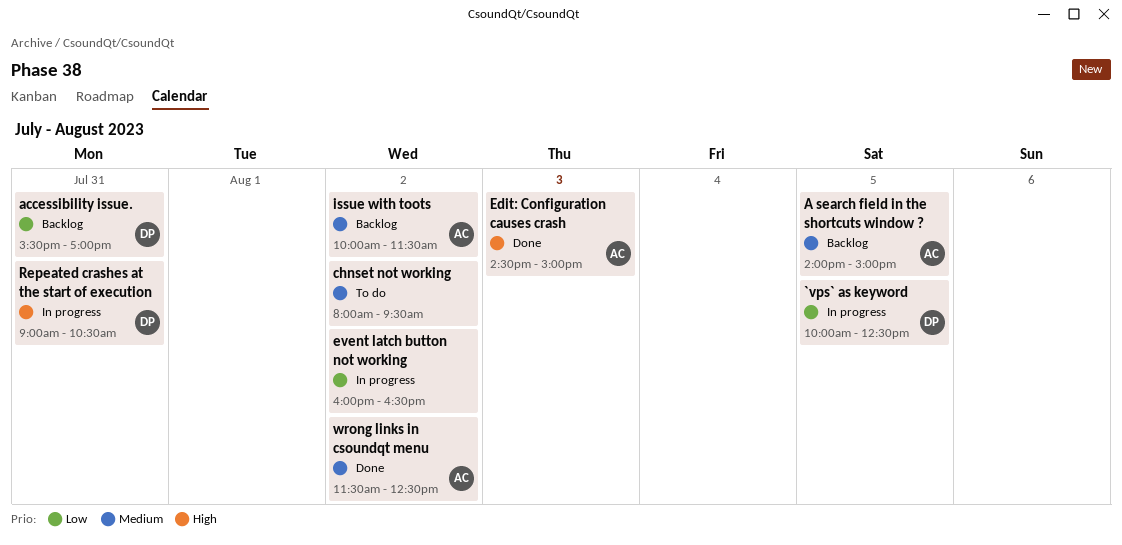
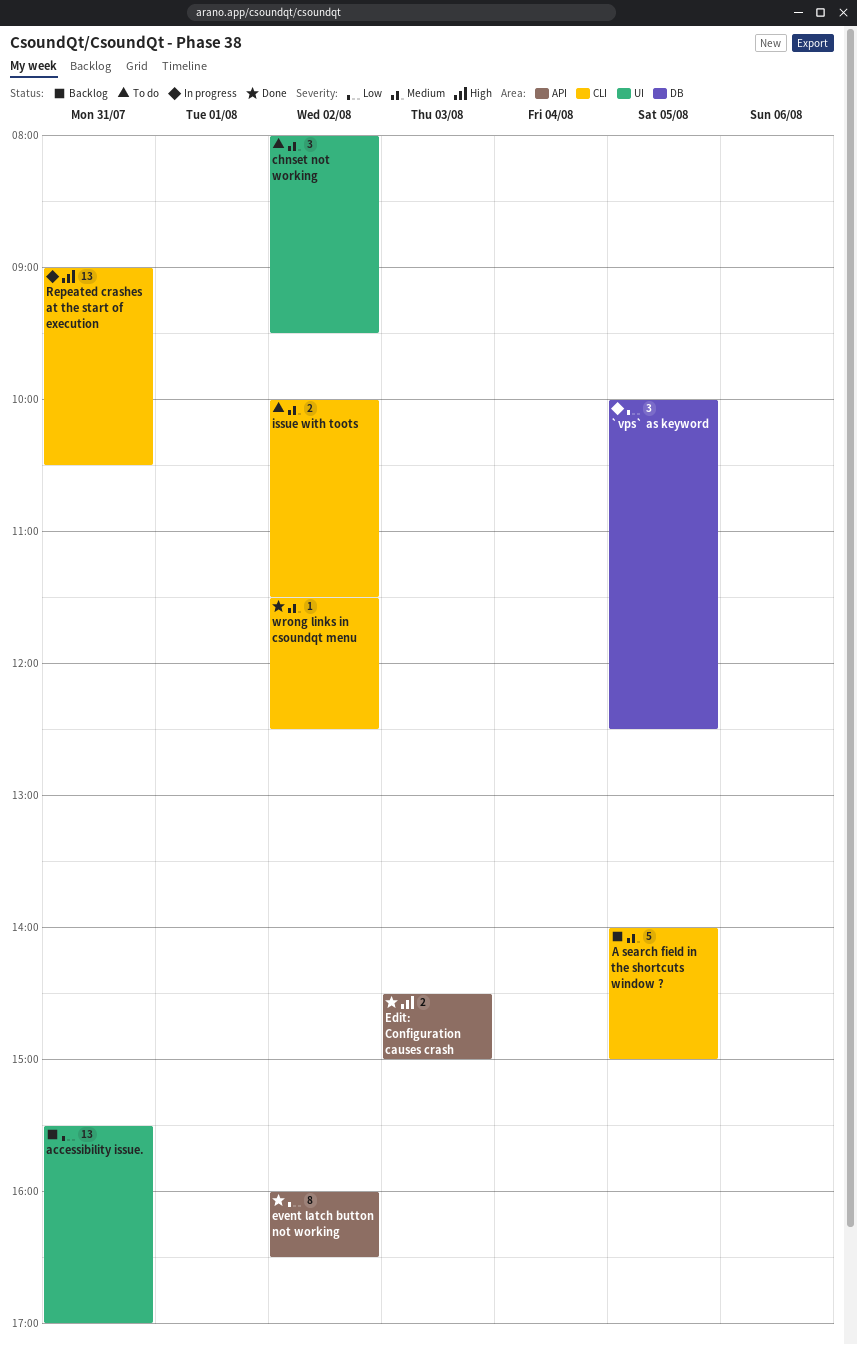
event latch button not working, status: In progress -> Done
issue with toots, status: Backlog -> To do

